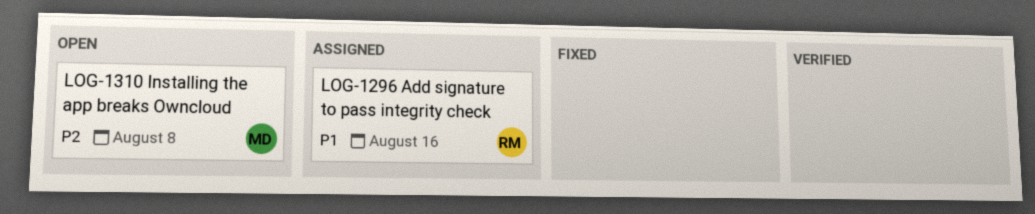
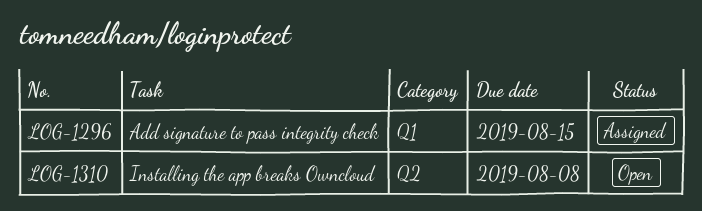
LOG-1296, due: Aug 16 -> Aug 15

